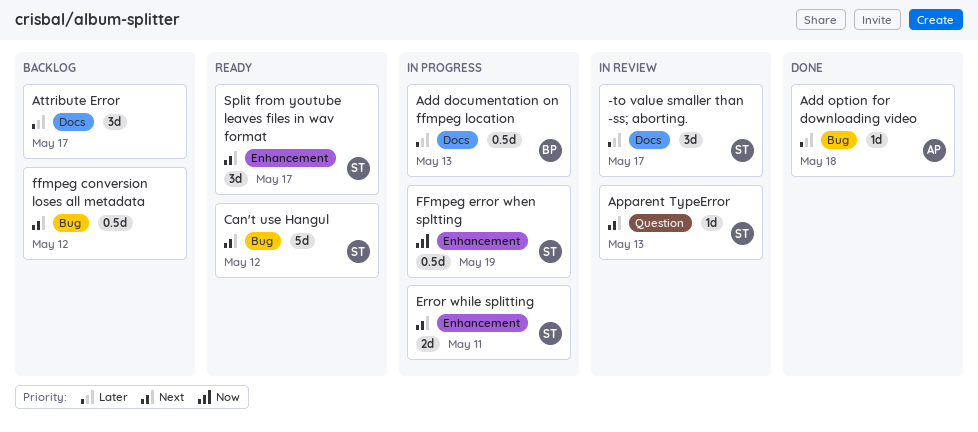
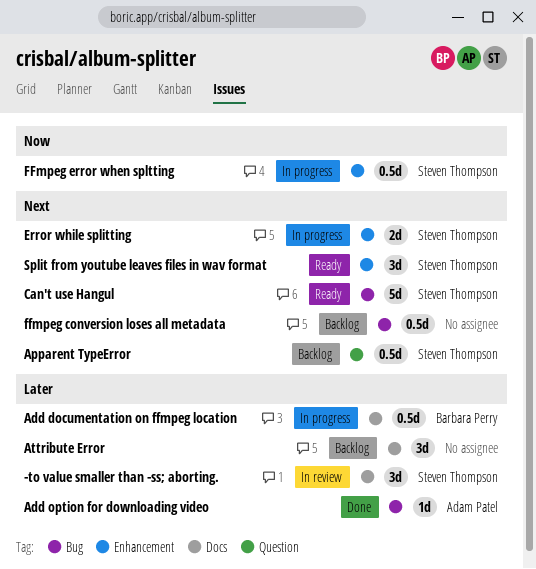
Apparent TypeError, status: In review -> Backlog
Apparent TypeError, estimate: 1d -> 0.5d

